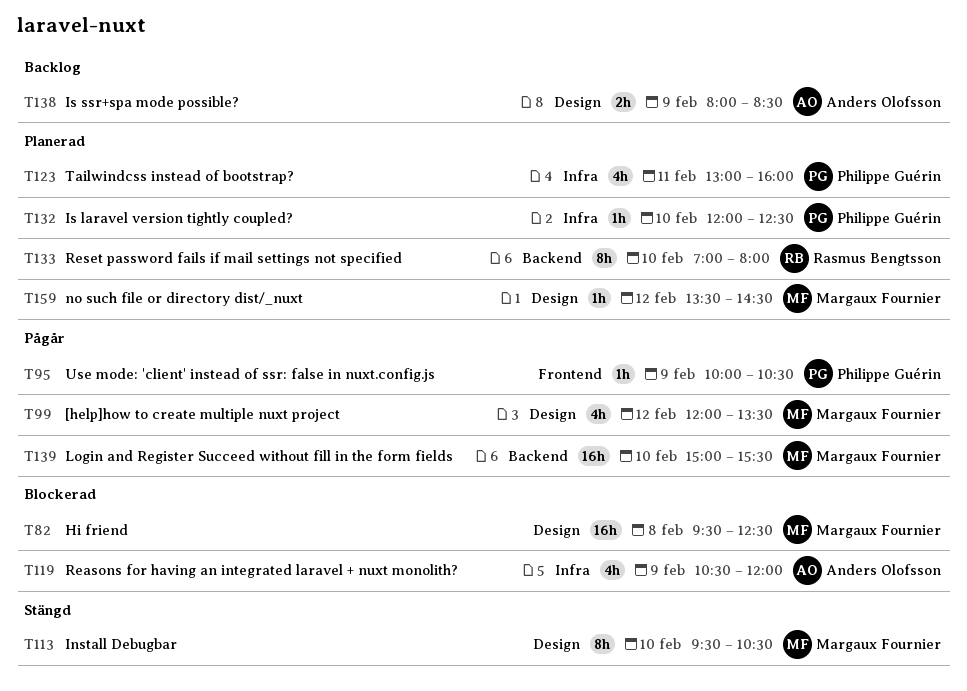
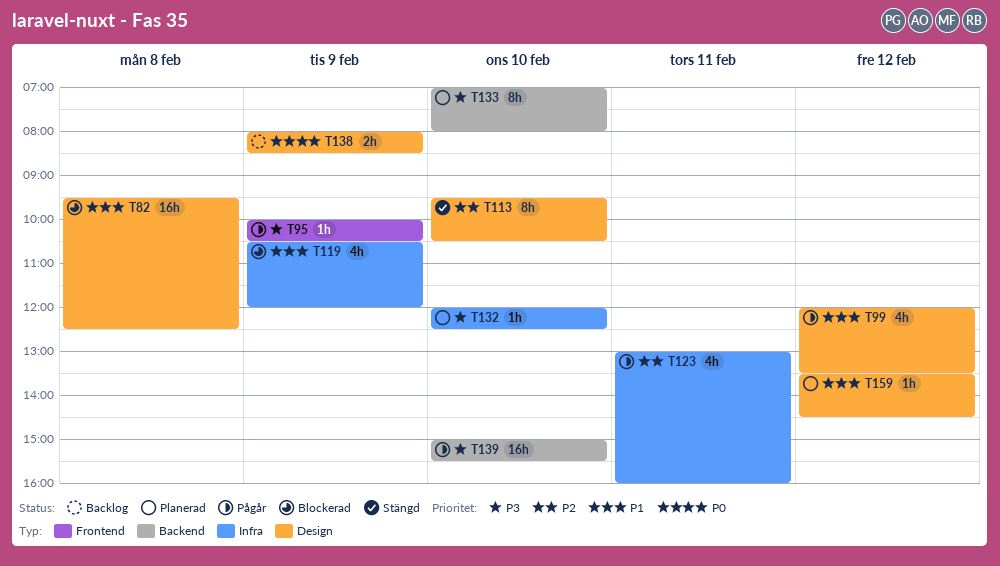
T123, status: Planerad -> Pågår

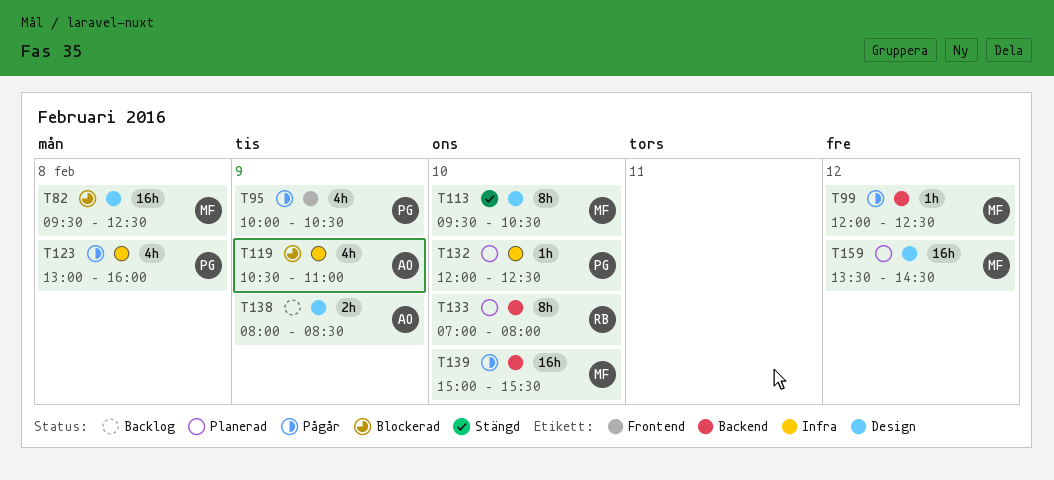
T95, estimate: 1h -> 4h
T99, label: Design -> Backend
T99, estimate: 4h -> 1h
T99, ends: 13:30 -> 12:30
T119, ends: 12:00 -> 11:00
T123, day: Feb 11 -> Feb 8
T159, estimate: 1h -> 16h

